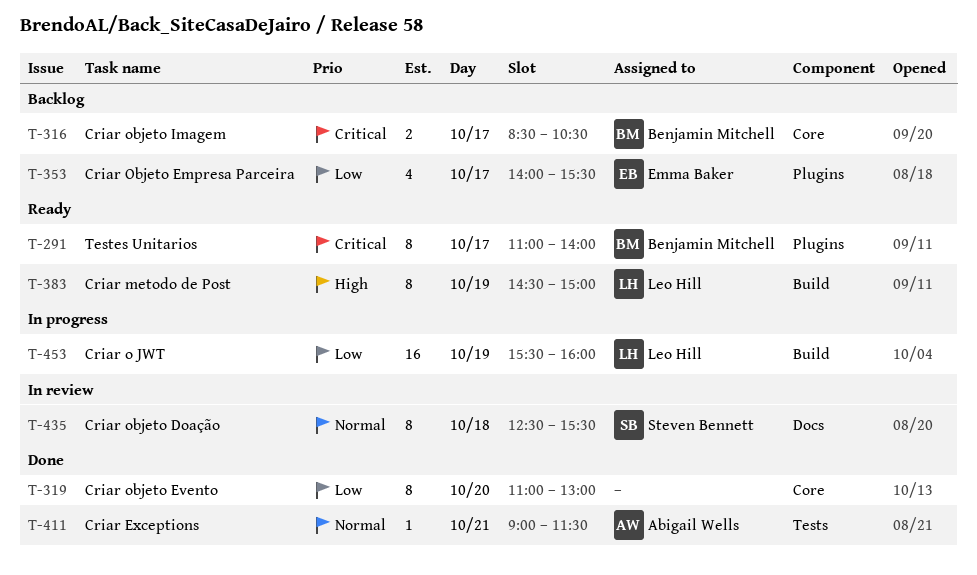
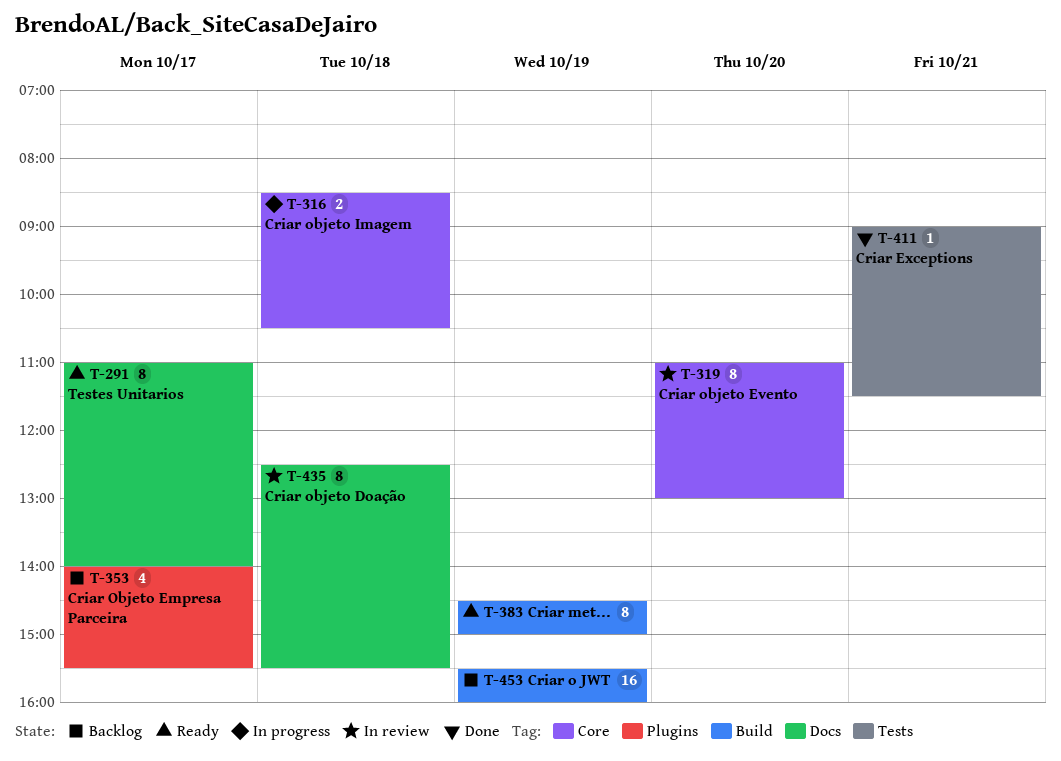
T-291, label: Plugins -> Docs
T-316, status: Backlog -> In progress
T-316, day: Oct 17 -> Oct 18
T-319, status: Done -> In review
T-453, status: In progress -> Backlog

